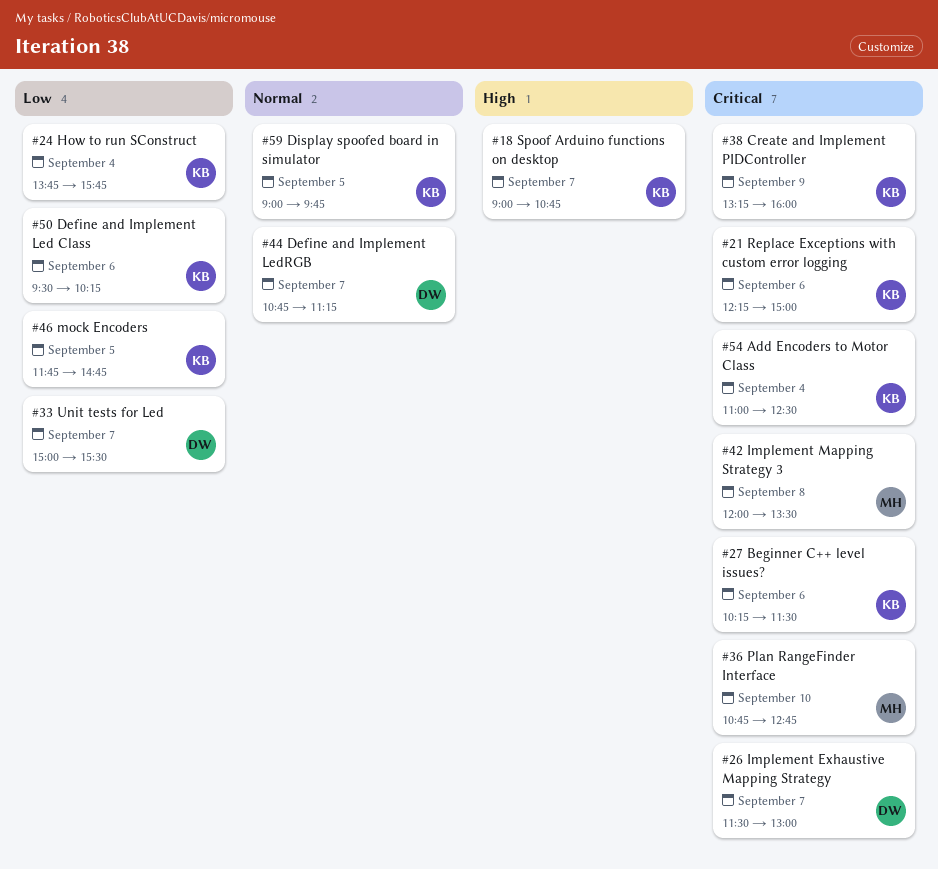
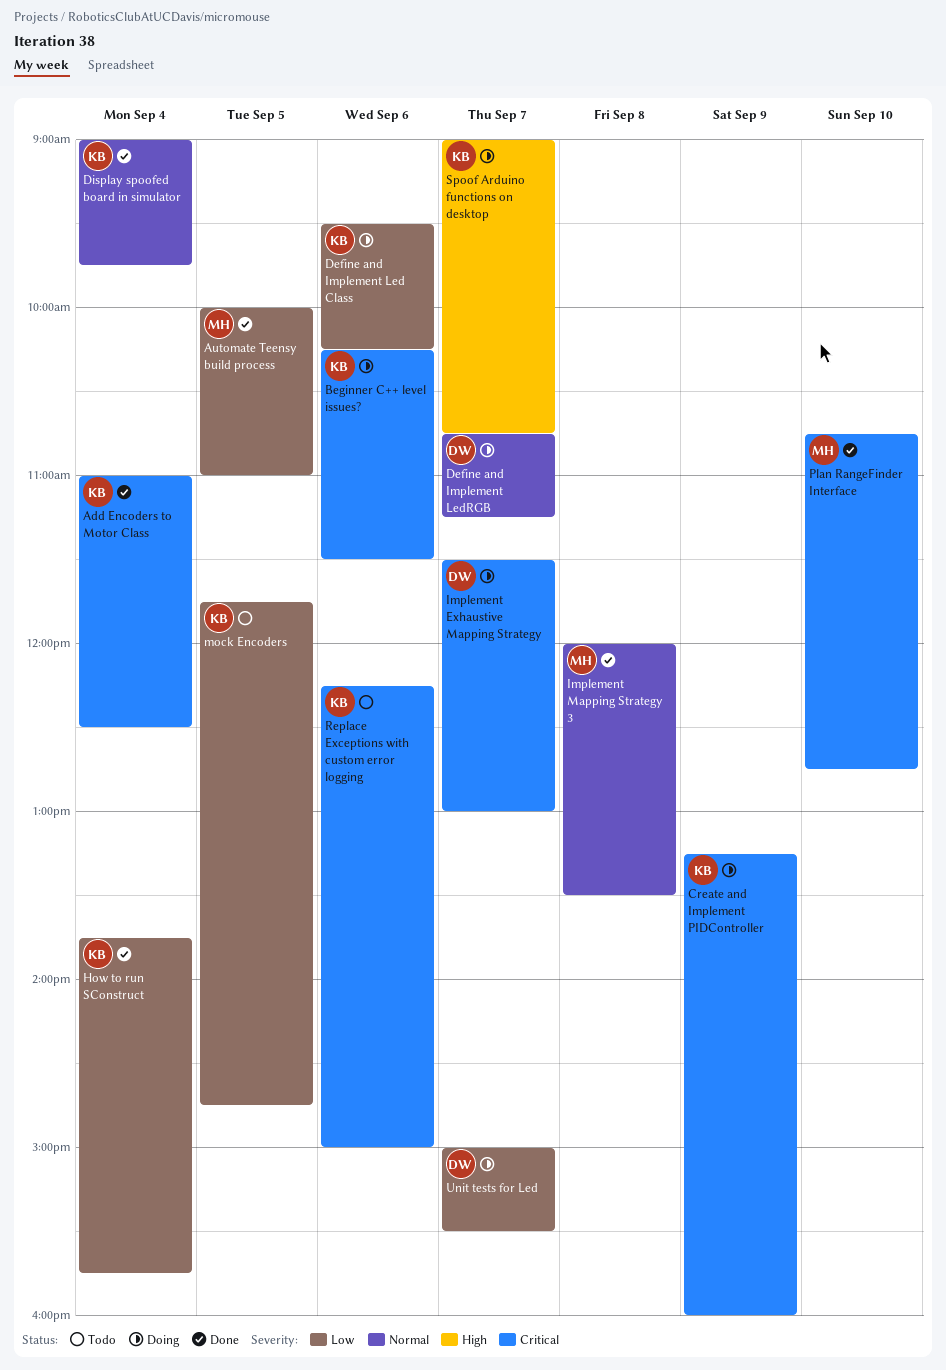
Automate Teensy build process: none -> present
Display spoofed board in simulator, day: Sep 5 -> Sep 4
Implement Mapping Strategy 3, priority: Critical -> Normal

